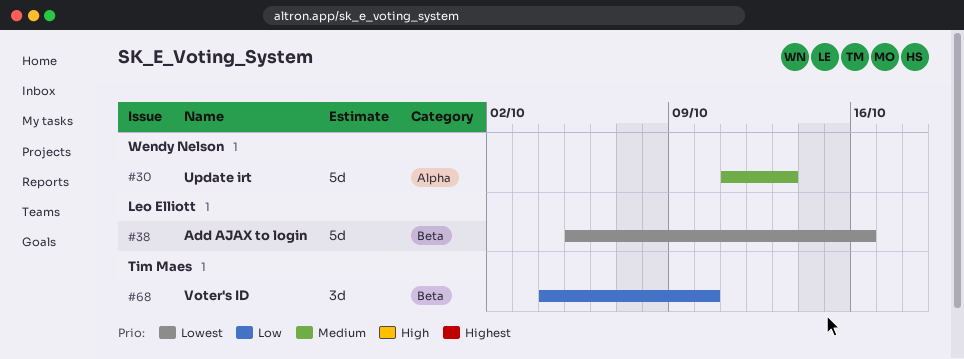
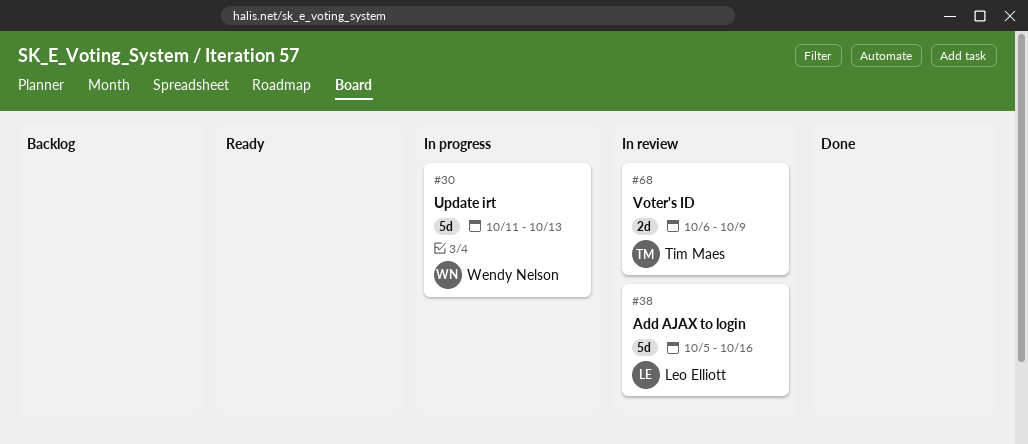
#68, estimate: 3d -> 2d
#68, start: Oct 4 -> Oct 6
#68, due: Oct 10 -> Oct 9

